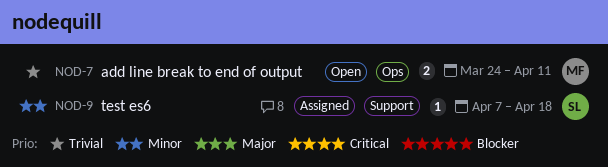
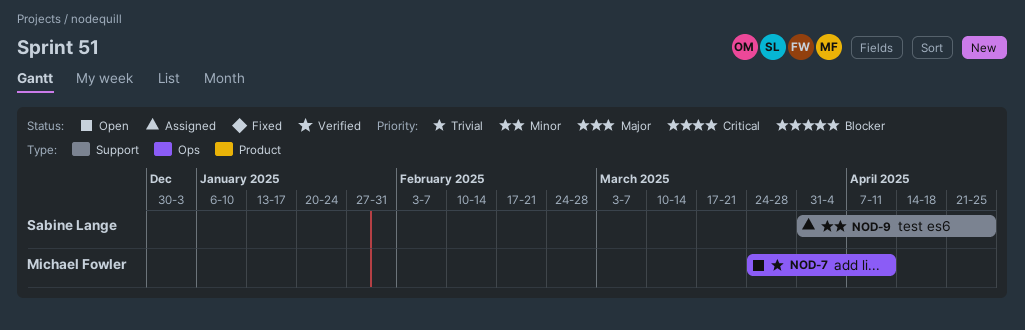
NOD-9, start: Apr 7 -> Mar 31
NOD-9, due: Apr 18 -> Apr 25

